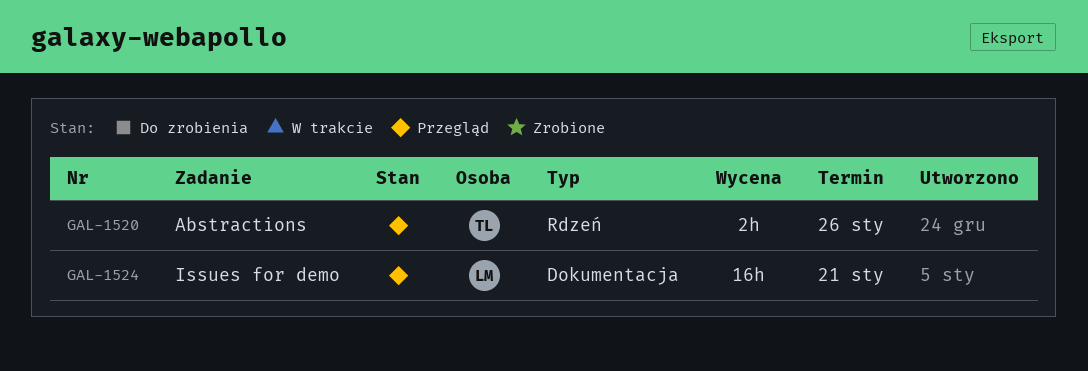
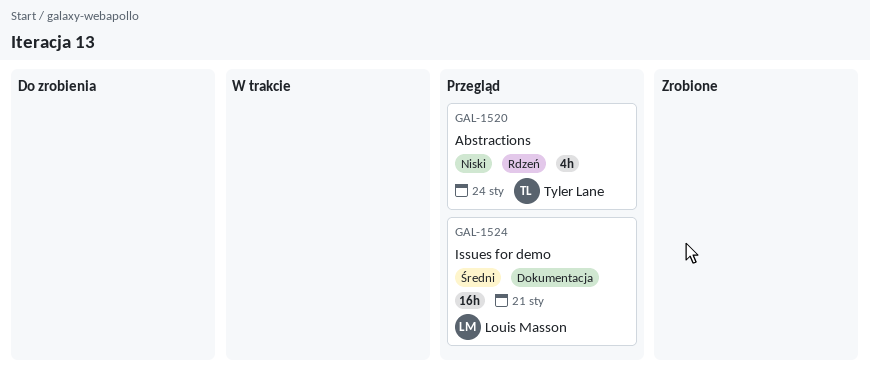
GAL-1520, estimate: 2h -> 4h
GAL-1520, due: Jan 26 -> Jan 24

